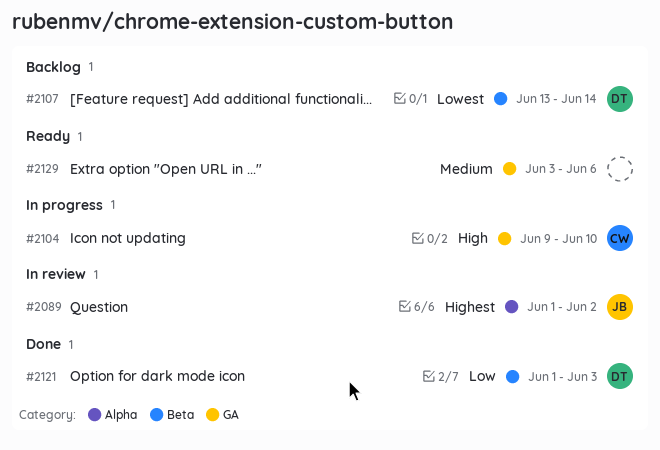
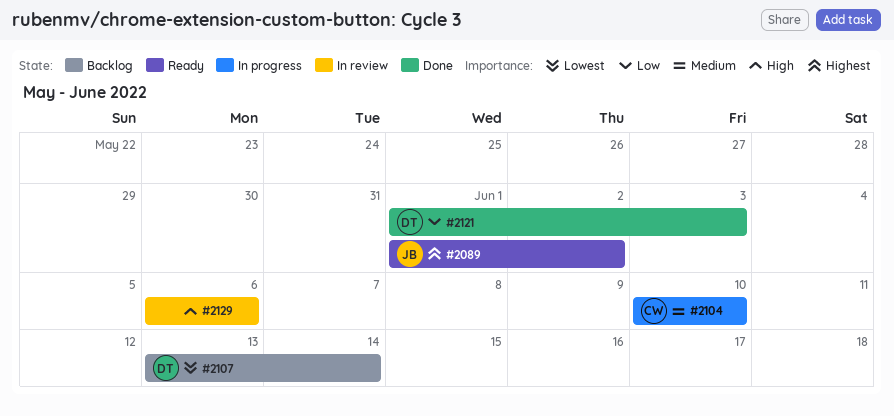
#2089, status: In review -> Ready
#2104, priority: High -> Medium
#2104, start: Jun 9 -> Jun 10
#2129, status: Ready -> In review
#2129, priority: Medium -> High
#2129, start: Jun 3 -> Jun 6

